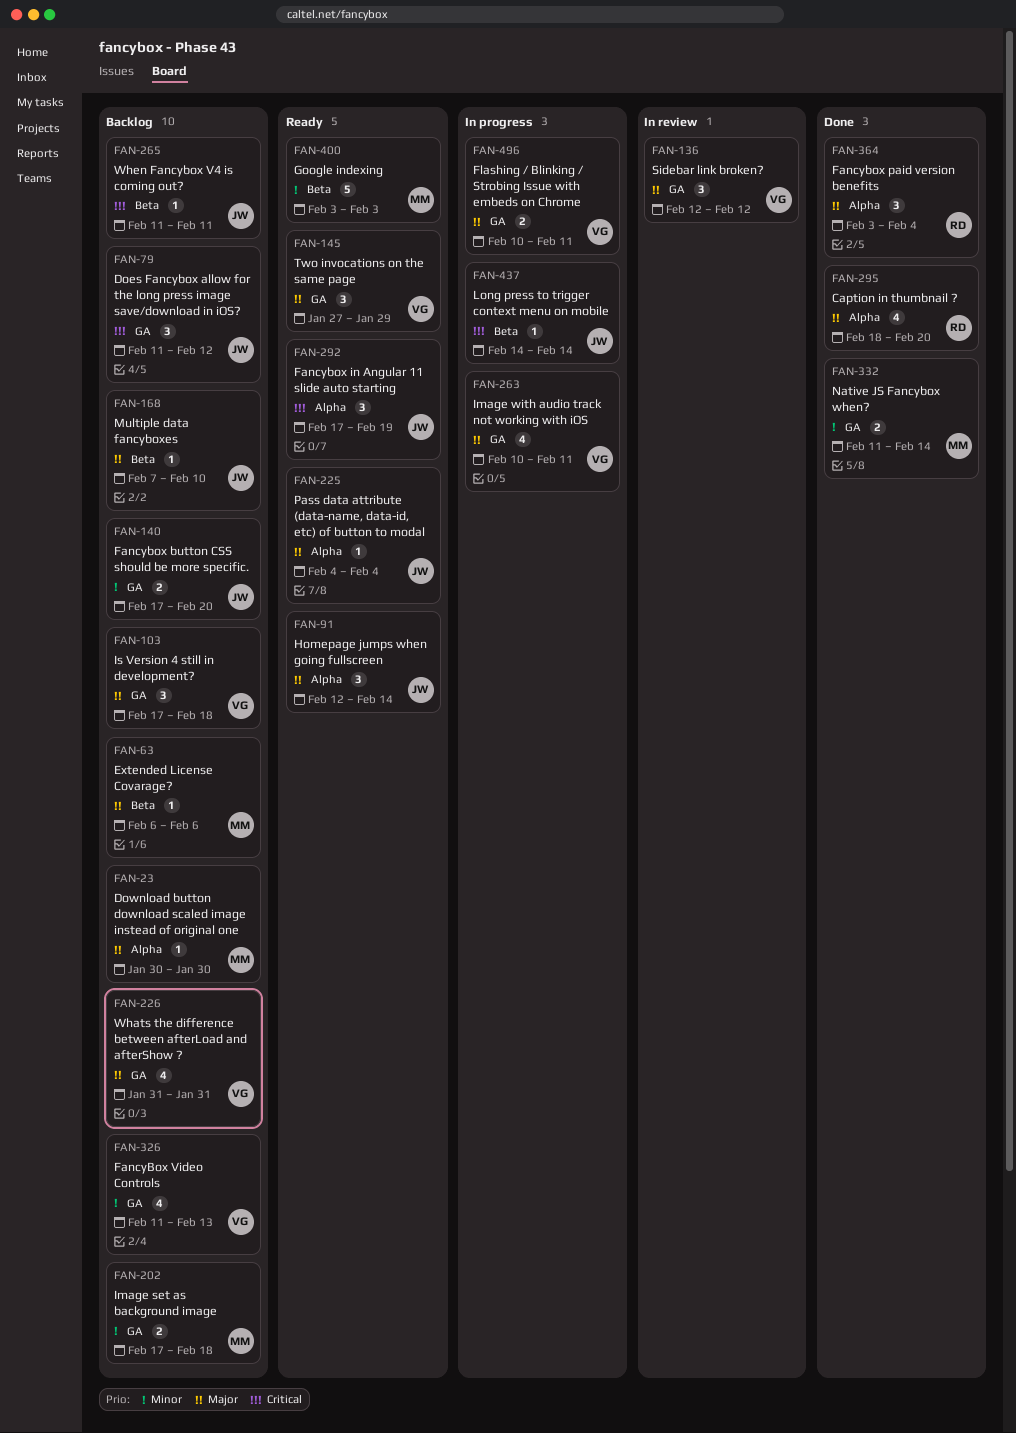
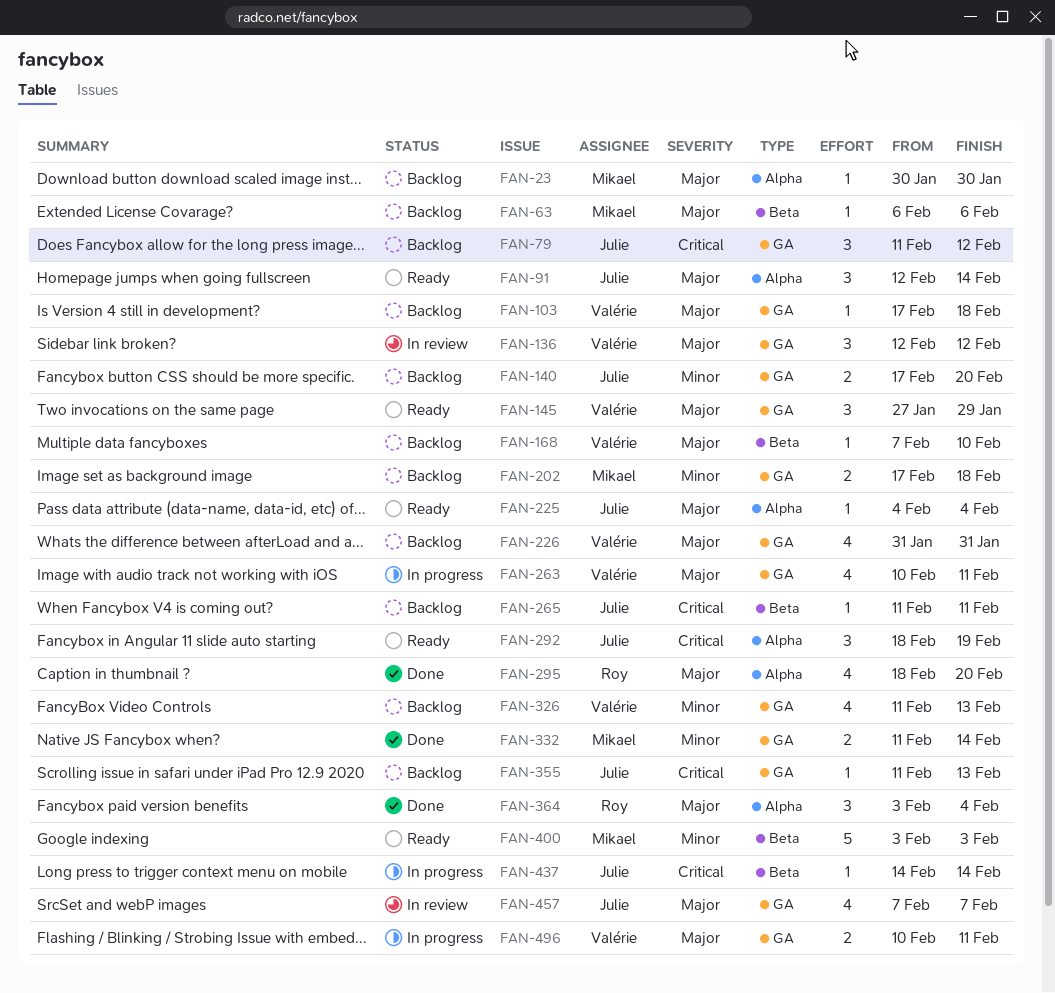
FAN-103, estimate: 3 -> 1
FAN-168, owner: Julie -> Valérie
FAN-292, start: Feb 17 -> Feb 18
FAN-355: none -> present
FAN-457: none -> present

